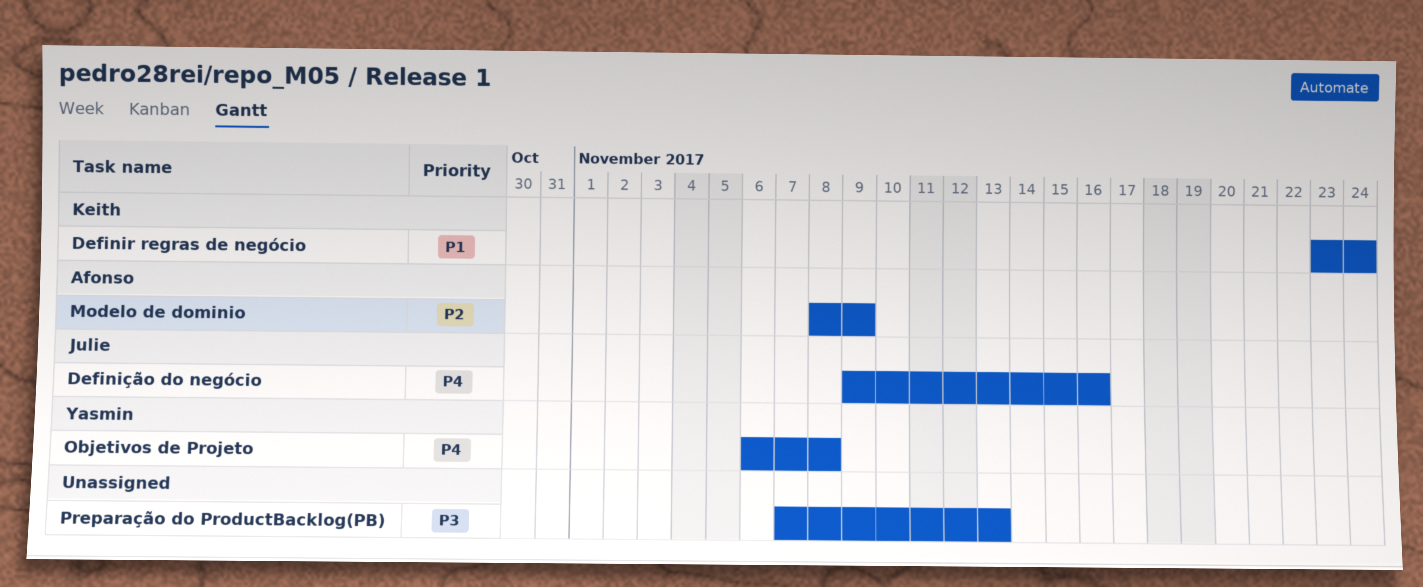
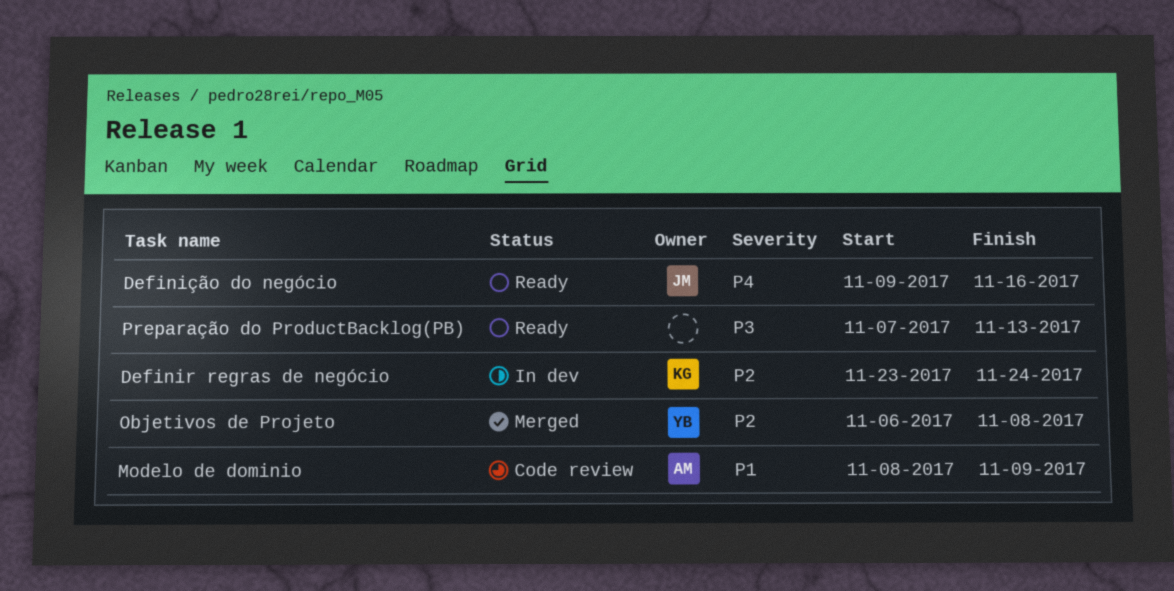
Definir regras de negócio, priority: P1 -> P2
Modelo de dominio, priority: P2 -> P1
Objetivos de Projeto, priority: P4 -> P2

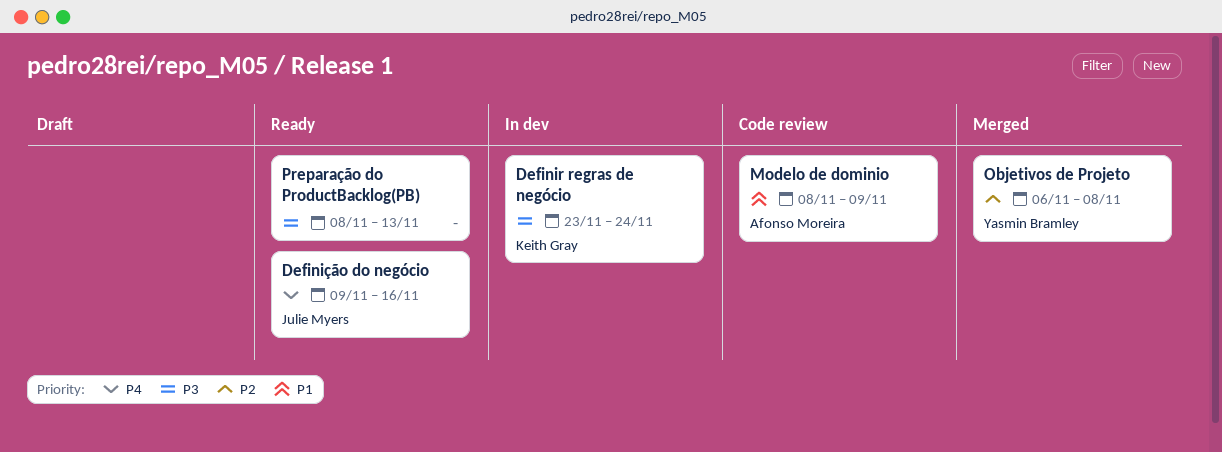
Definir regras de negócio, priority: P2 -> P3
Preparação do ProductBacklog(PB), start: Nov 7 -> Nov 8

